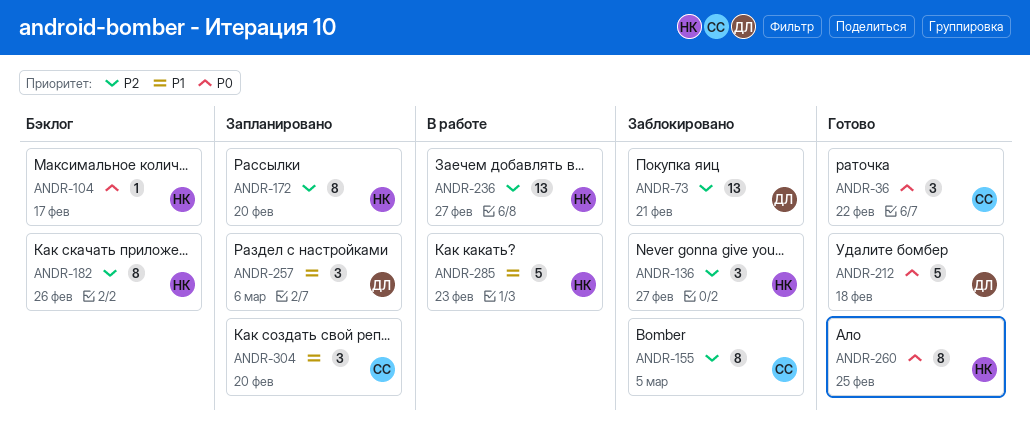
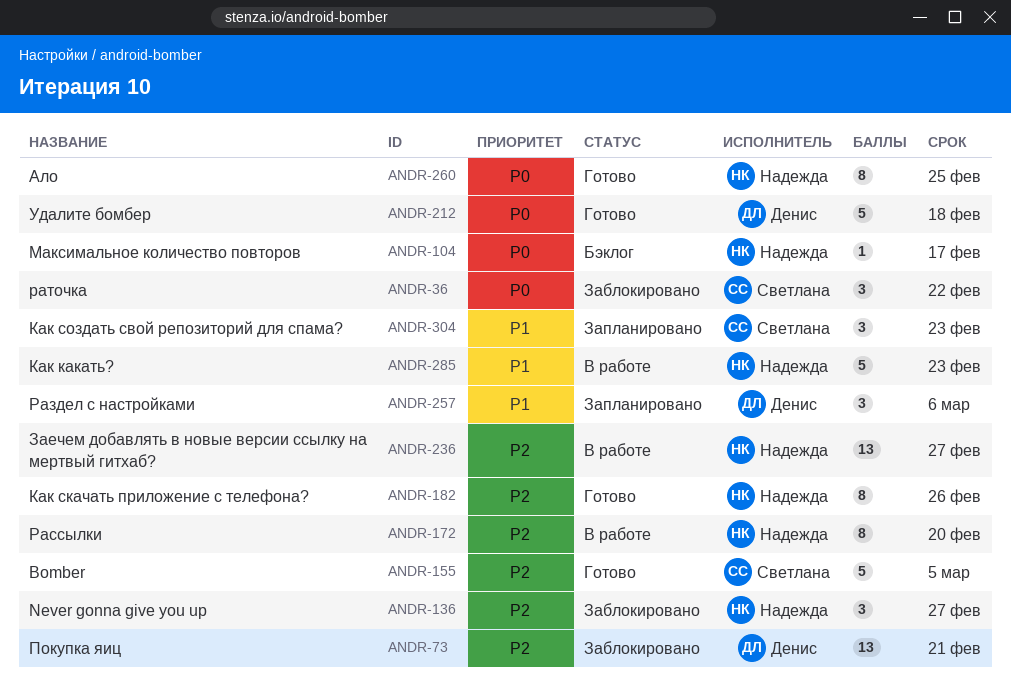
ANDR-36, status: Готово -> Заблокировано
ANDR-155, status: Заблокировано -> Готово
ANDR-155, estimate: 8 -> 5
ANDR-172, status: Запланировано -> В работе
ANDR-182, status: Бэклог -> Готово
ANDR-304, due: Feb 20 -> Feb 23

